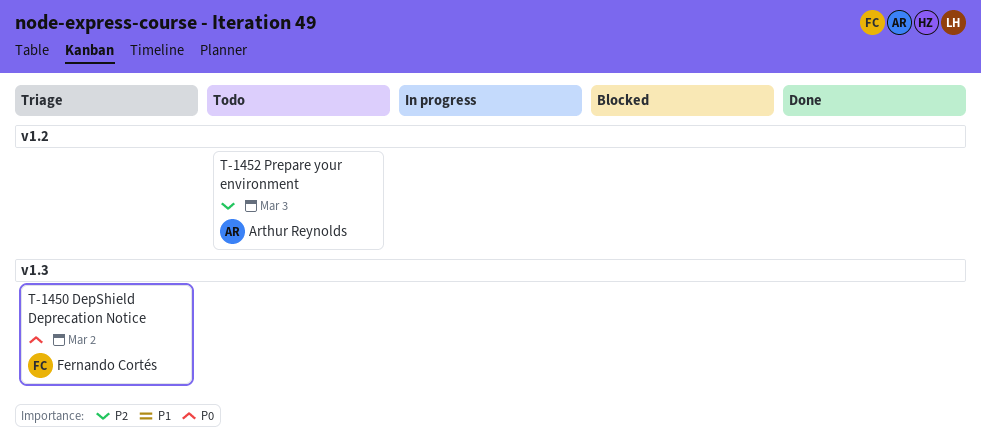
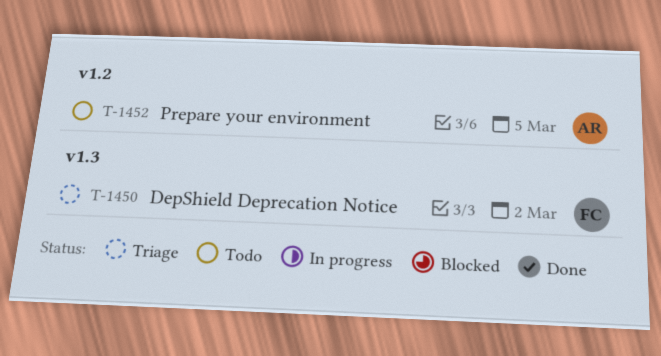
T-1452, due: Mar 3 -> Mar 5

